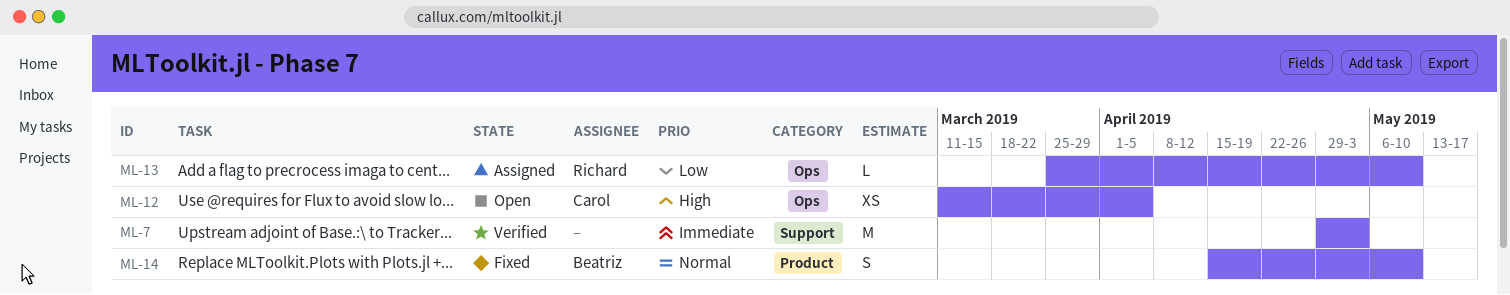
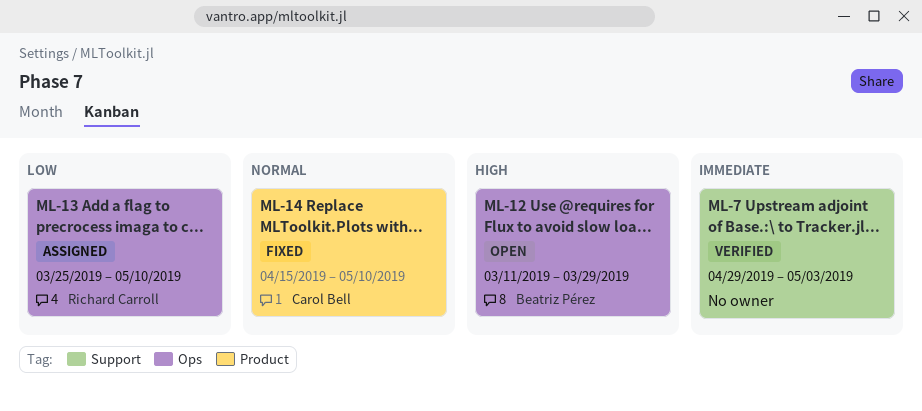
ML-12, owner: Carol Bell -> Beatriz Pérez
ML-12, due: Apr 5 -> Mar 29
ML-14, owner: Beatriz Pérez -> Carol Bell

